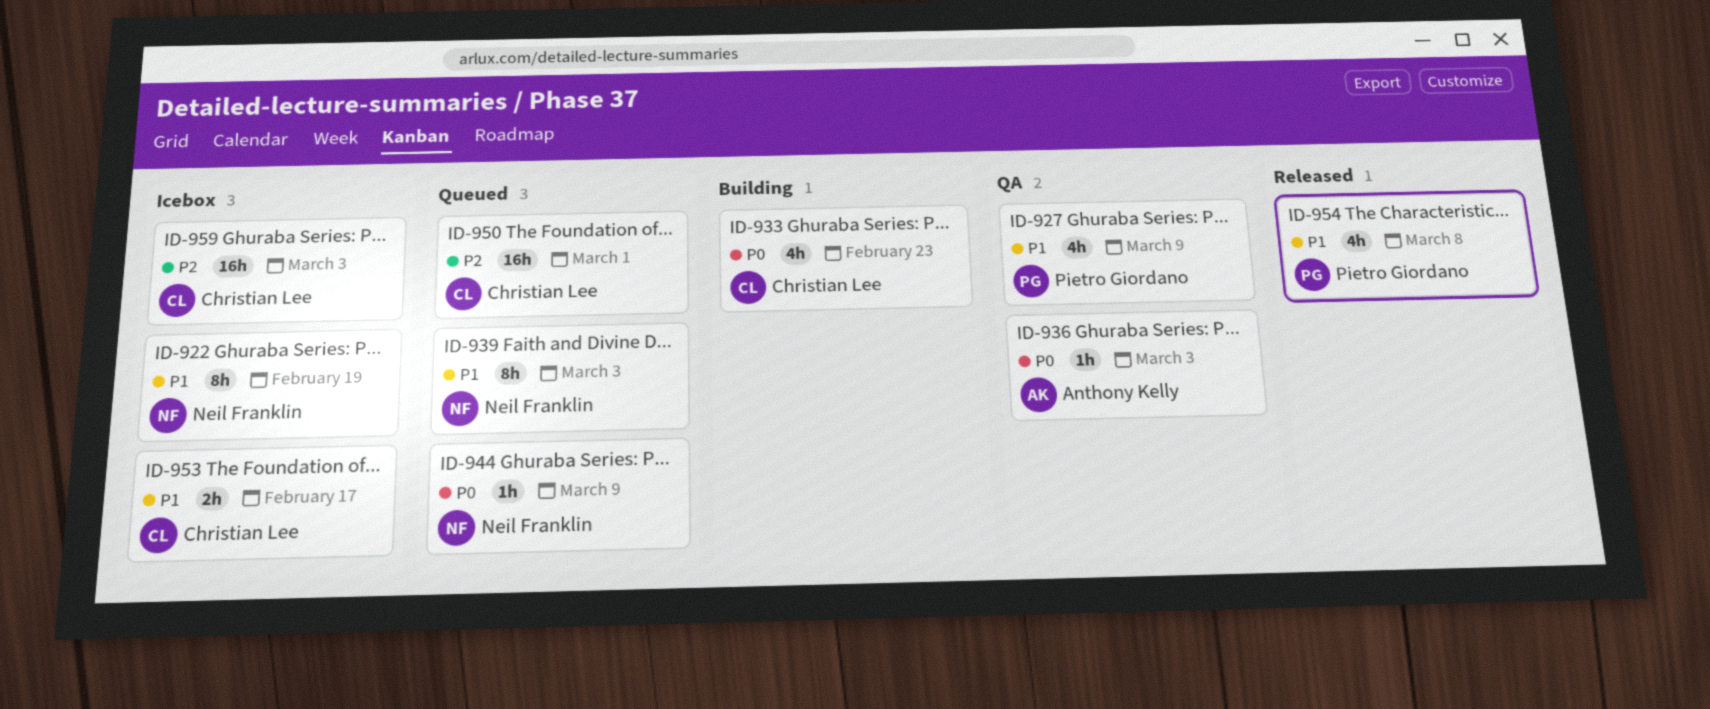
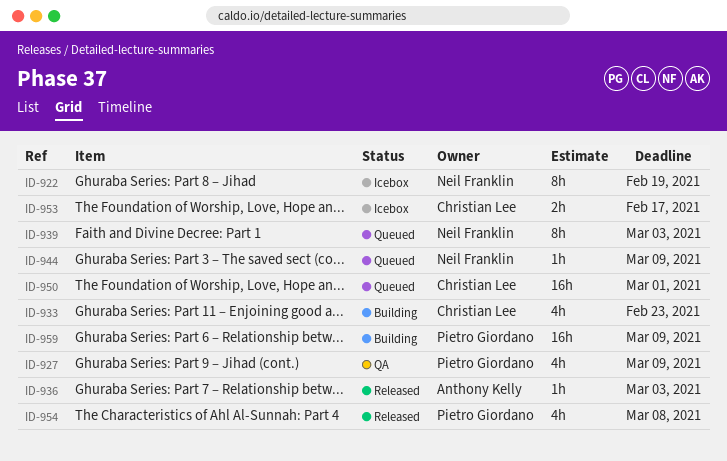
ID-936, status: QA -> Released
ID-959, status: Icebox -> Building
ID-959, owner: Christian Lee -> Pietro Giordano
ID-959, due: Mar 3 -> Mar 9

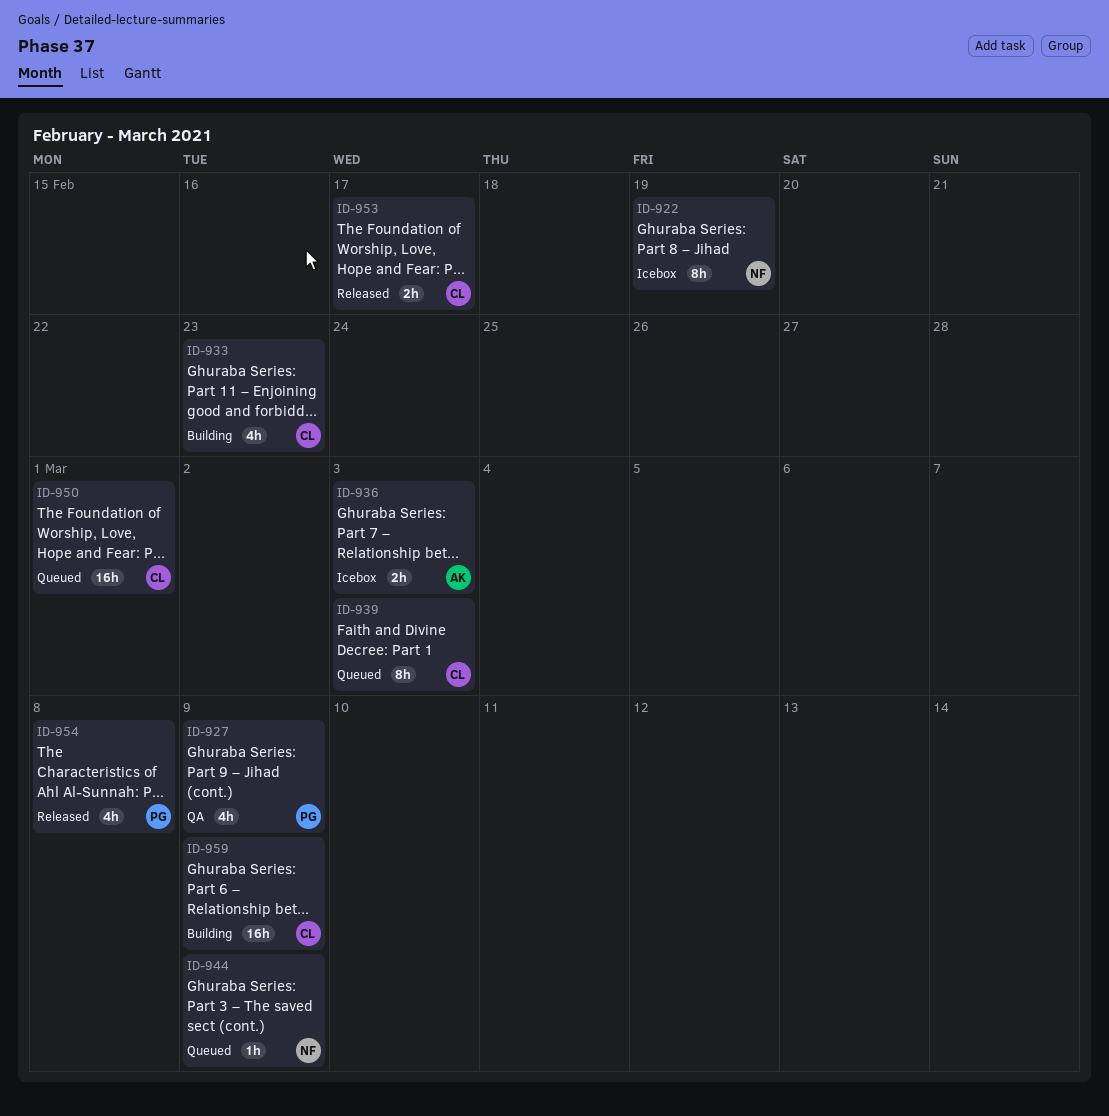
ID-936, status: Released -> Icebox
ID-936, estimate: 1h -> 2h
ID-939, owner: Neil Franklin -> Christian Lee
ID-953, status: Icebox -> Released
ID-959, owner: Pietro Giordano -> Christian Lee

